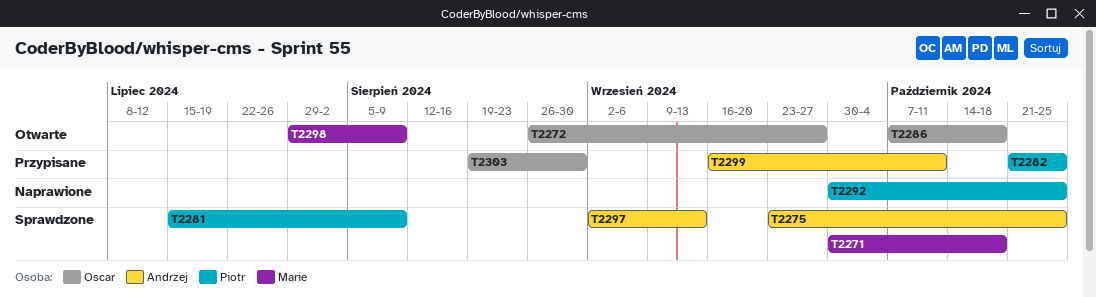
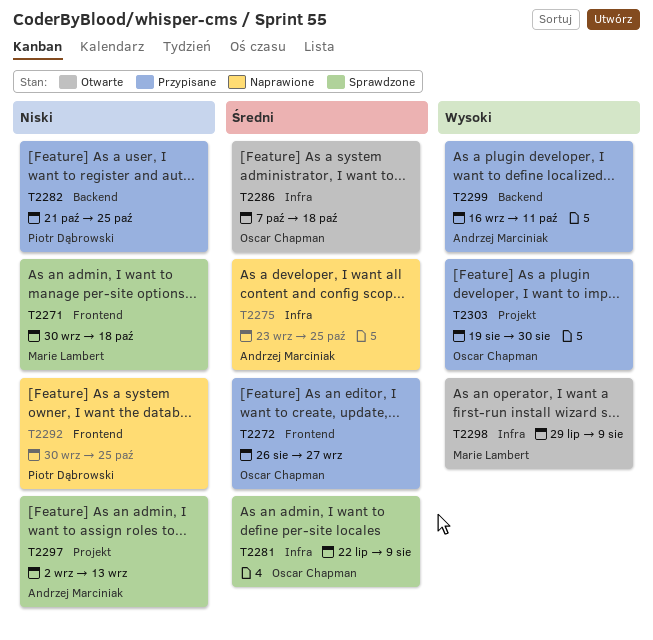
T2272, status: Otwarte -> Przypisane
T2275, status: Sprawdzone -> Naprawione
T2281, owner: Piotr Dąbrowski -> Oscar Chapman
T2281, start: Jul 15 -> Jul 22

